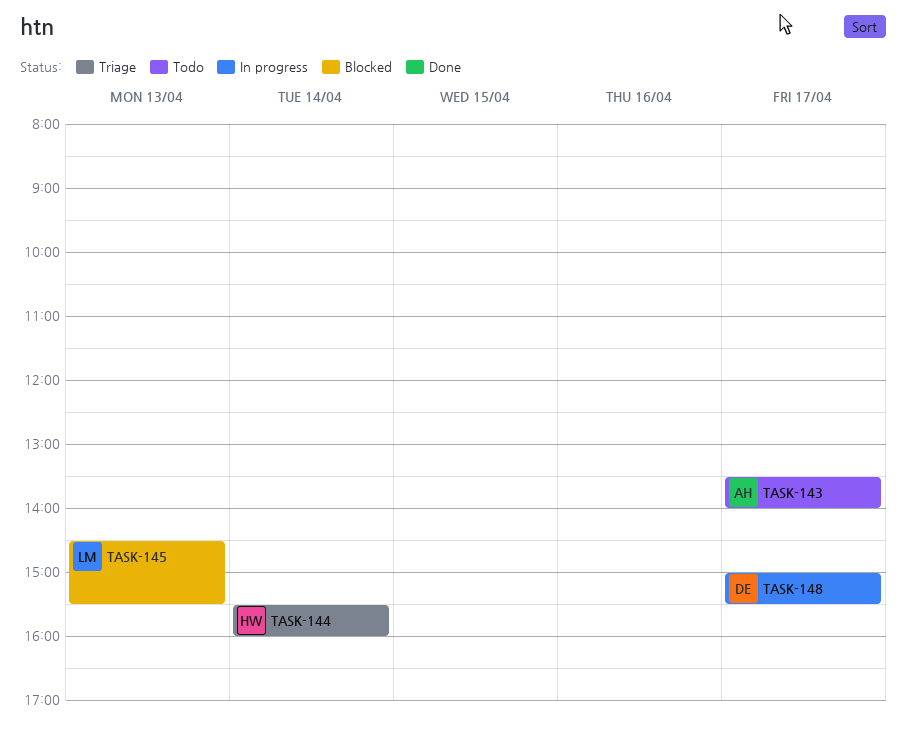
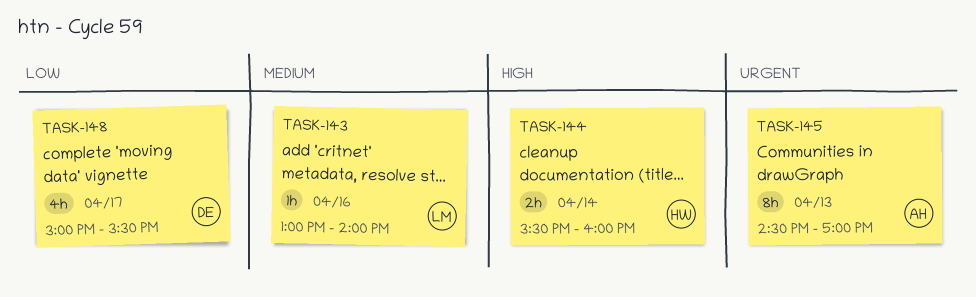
TASK-143, owner: AH -> LM
TASK-143, day: Apr 17 -> Apr 16
TASK-143, begins: 13:30 -> 13:00
TASK-145, owner: LM -> AH
TASK-145, ends: 15:30 -> 17:00

